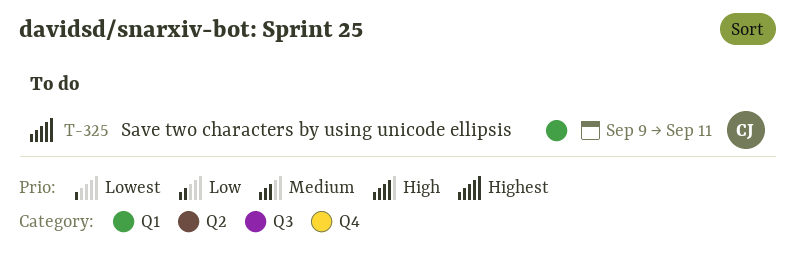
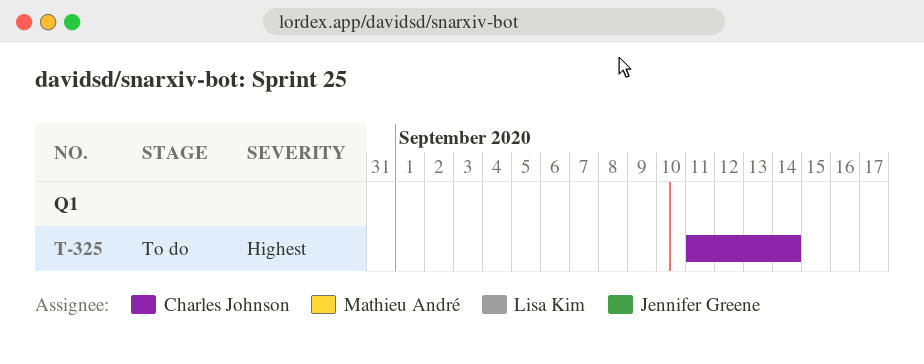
T-325, start: Sep 9 -> Sep 11
T-325, due: Sep 11 -> Sep 14

